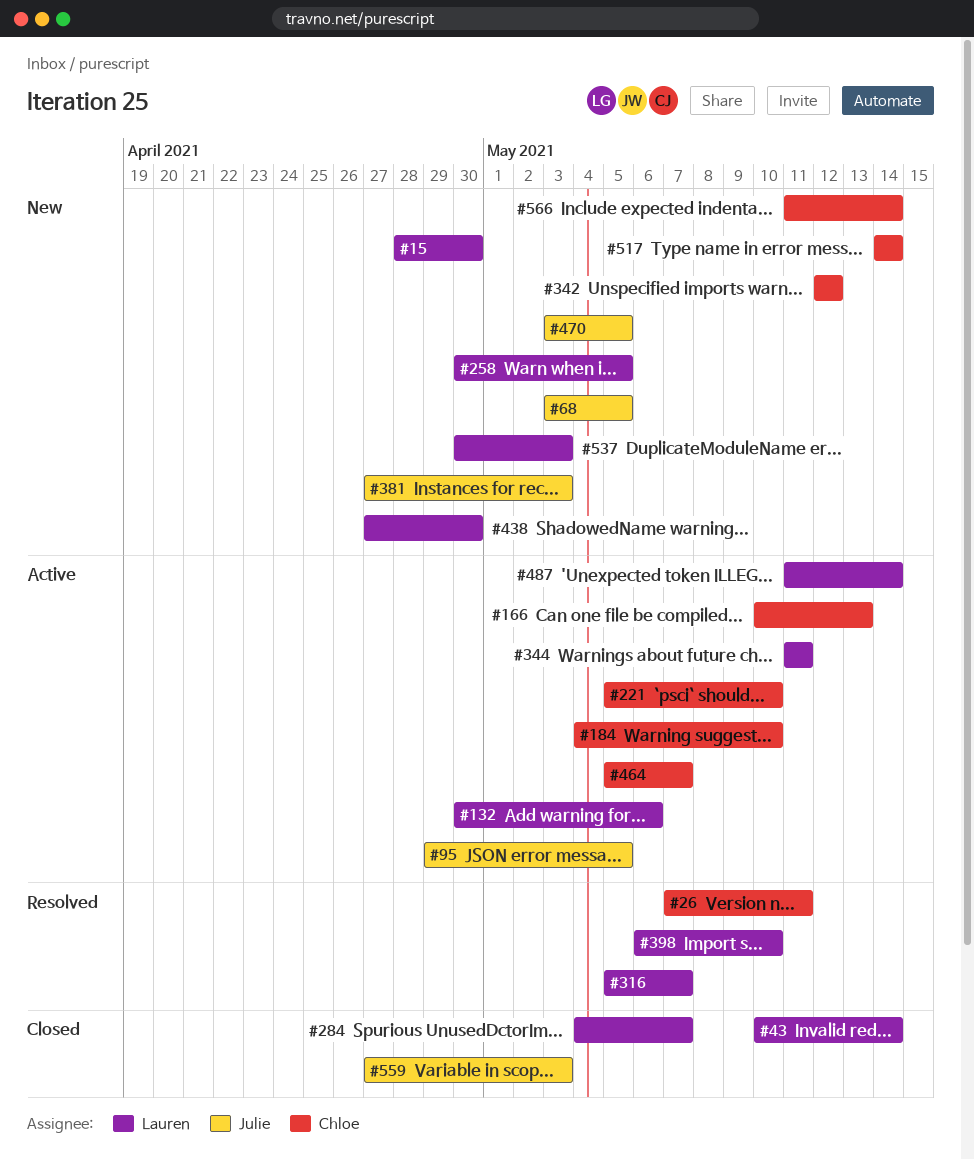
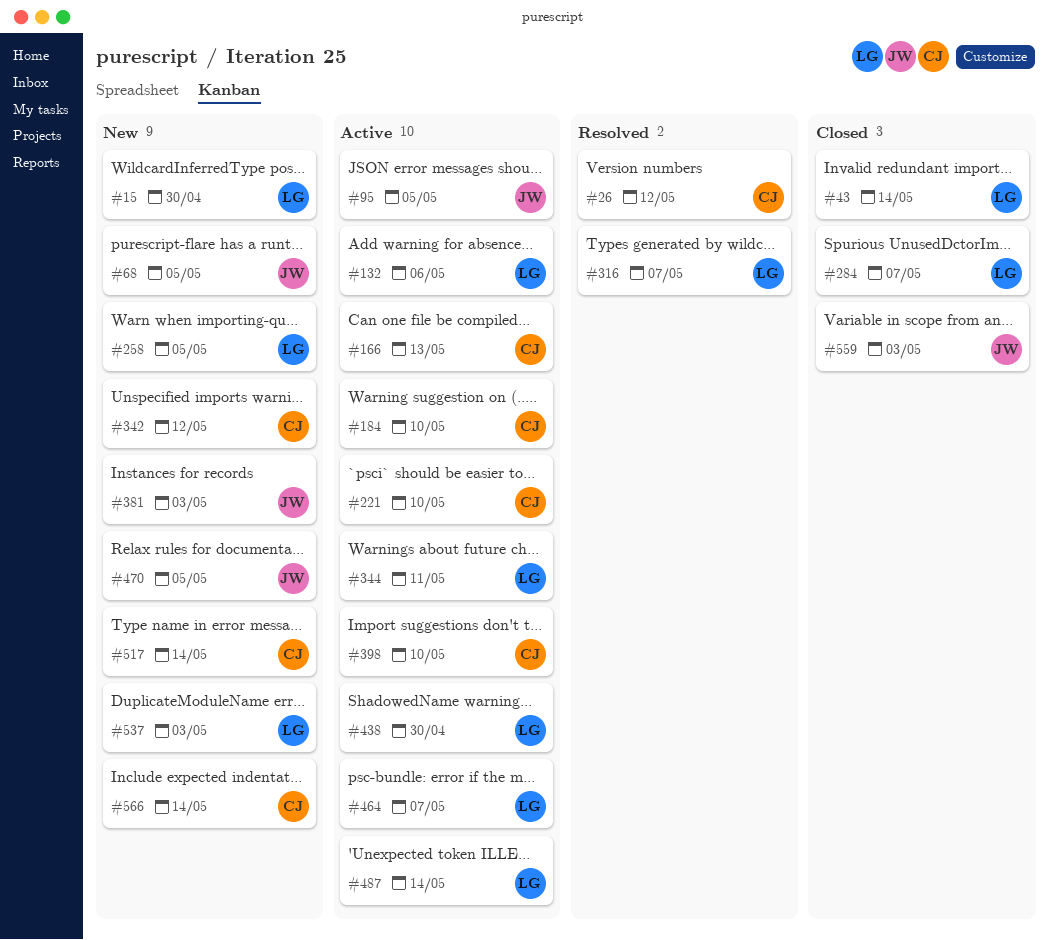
#26, due: May 11 -> May 12
#398, status: Resolved -> Active
#398, owner: Lauren -> Chloe
#438, status: New -> Active
#464, owner: Chloe -> Lauren

